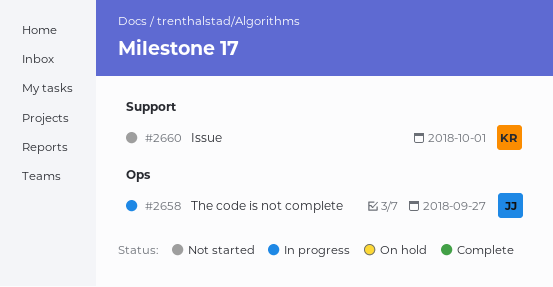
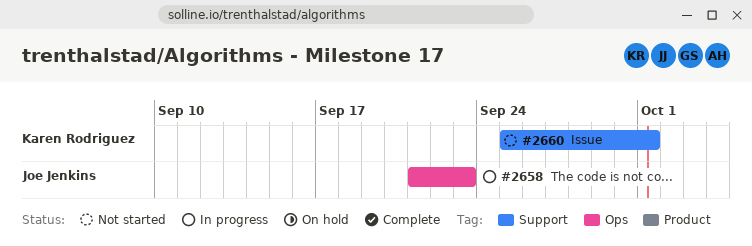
#2658, due: Sep 27 -> Sep 23

